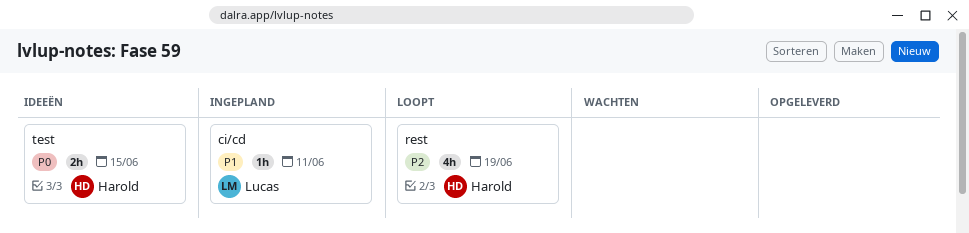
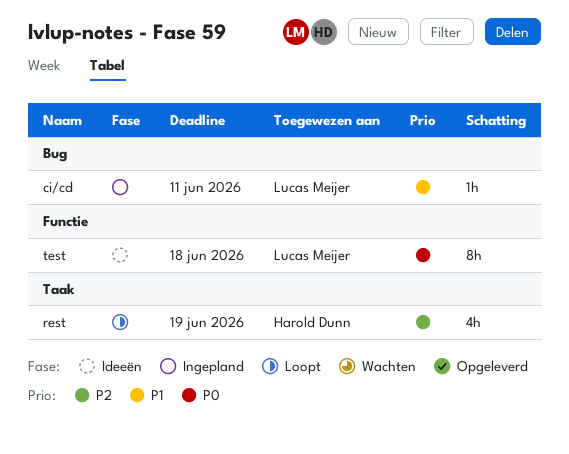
test, owner: Harold Dunn -> Lucas Meijer
test, estimate: 2h -> 8h
test, due: Jun 15 -> Jun 18

